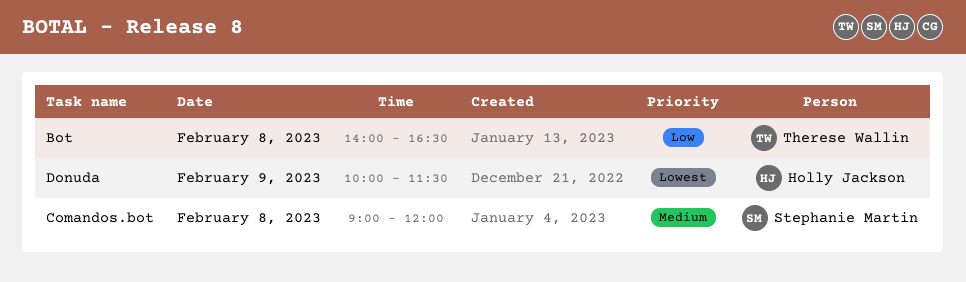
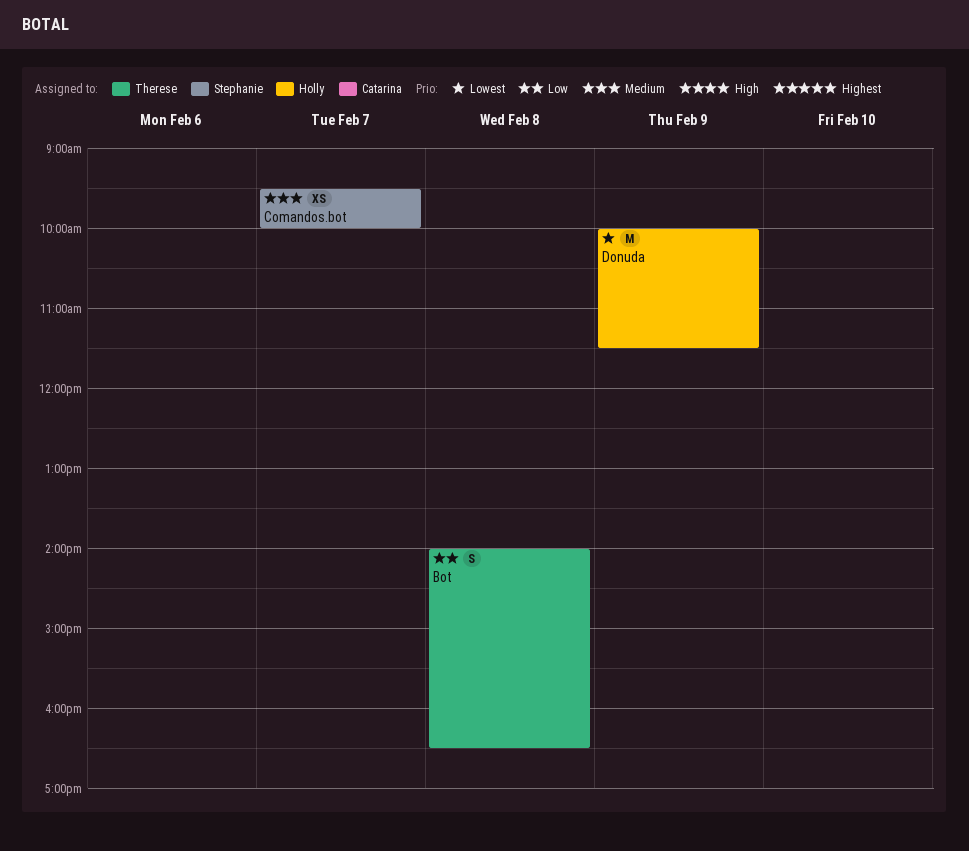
Comandos.bot, day: Feb 8 -> Feb 7
Comandos.bot, begins: 09:00 -> 09:30
Comandos.bot, ends: 12:00 -> 10:00

